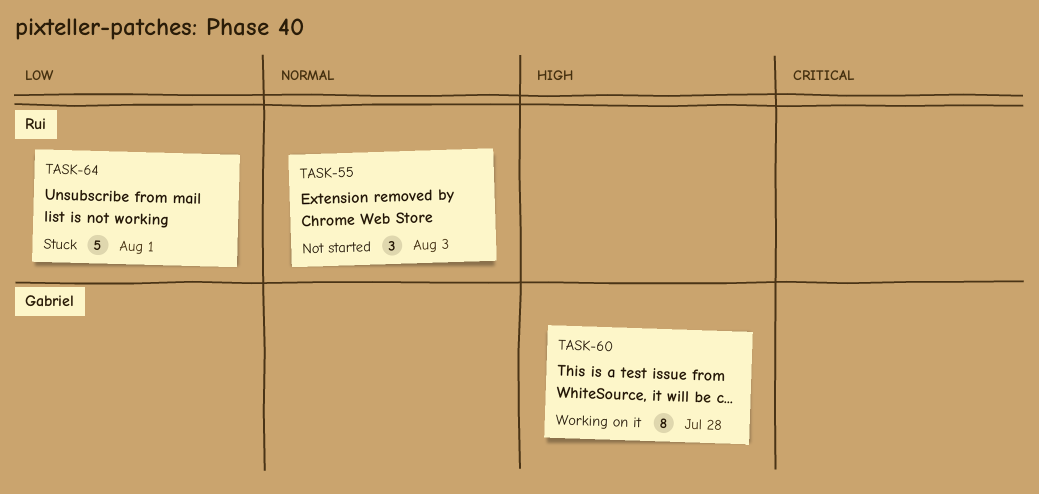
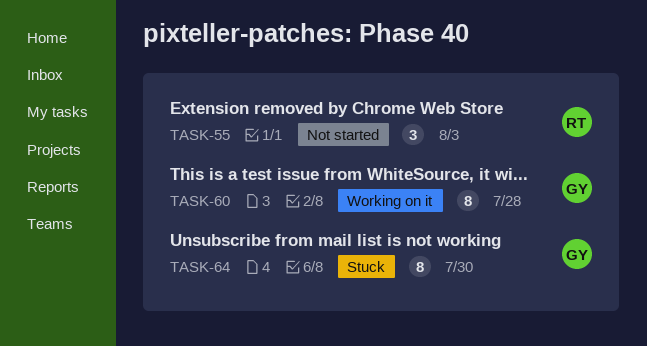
TASK-64, owner: Rui -> Gabriel
TASK-64, estimate: 5 -> 8
TASK-64, due: Aug 1 -> Jul 30

